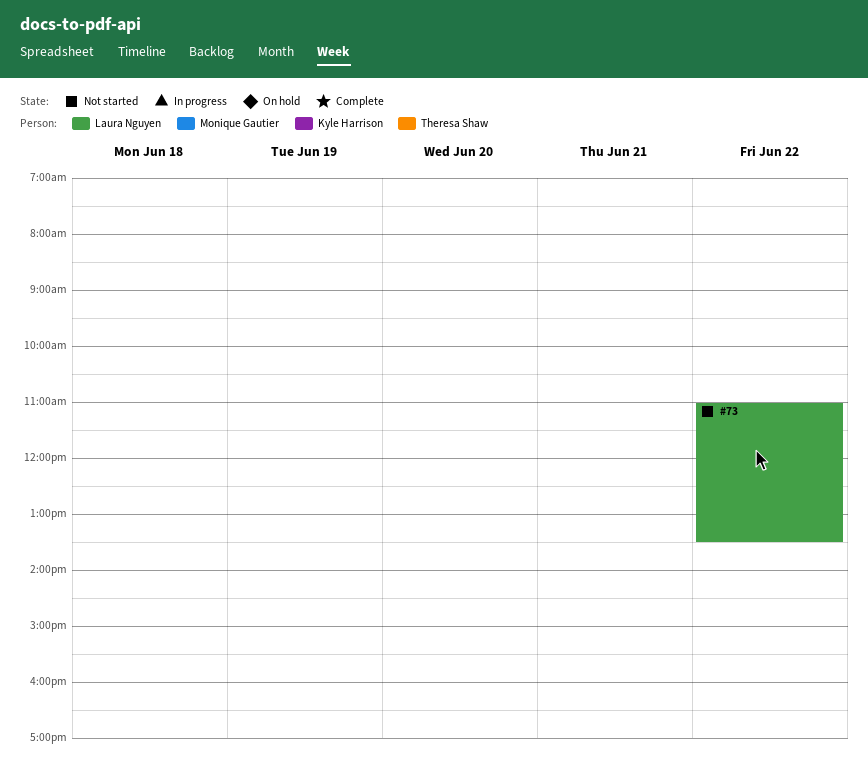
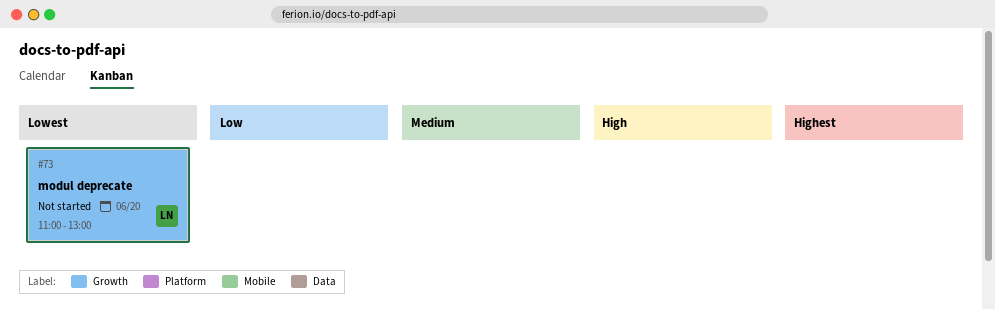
#73, day: Jun 22 -> Jun 20
#73, ends: 13:30 -> 13:00

